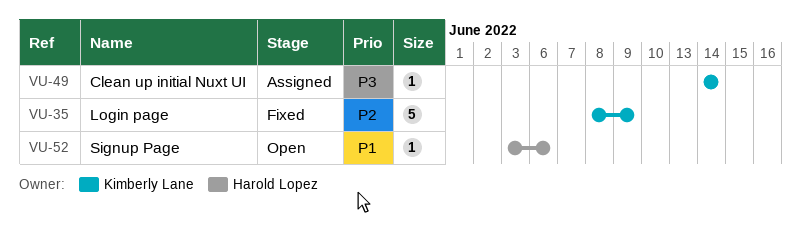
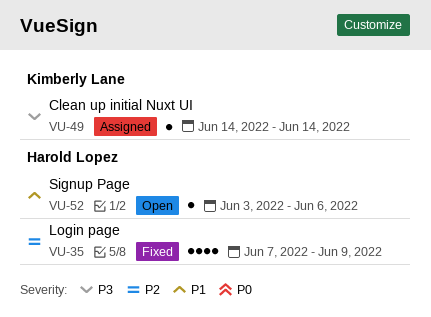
VU-35, owner: Kimberly Lane -> Harold Lopez
VU-35, estimate: 5 -> 4
VU-35, start: Jun 8 -> Jun 7

